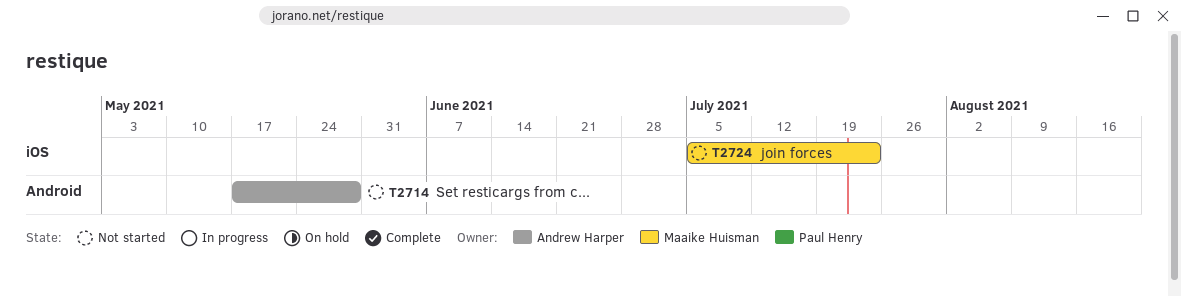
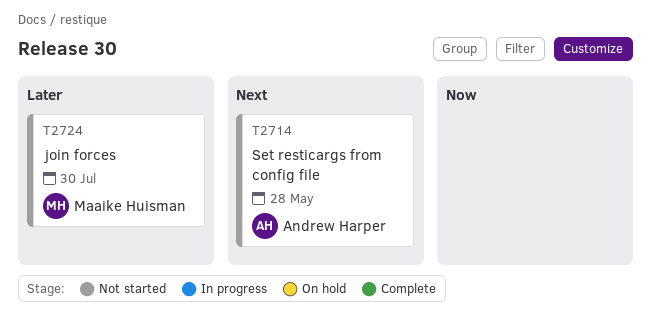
T2724, due: Jul 23 -> Jul 30

